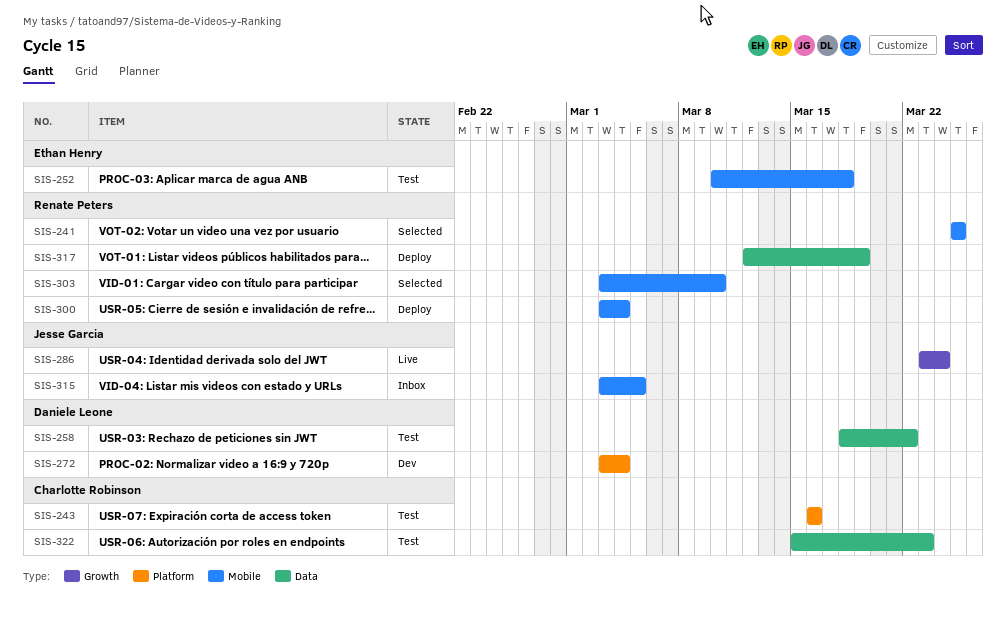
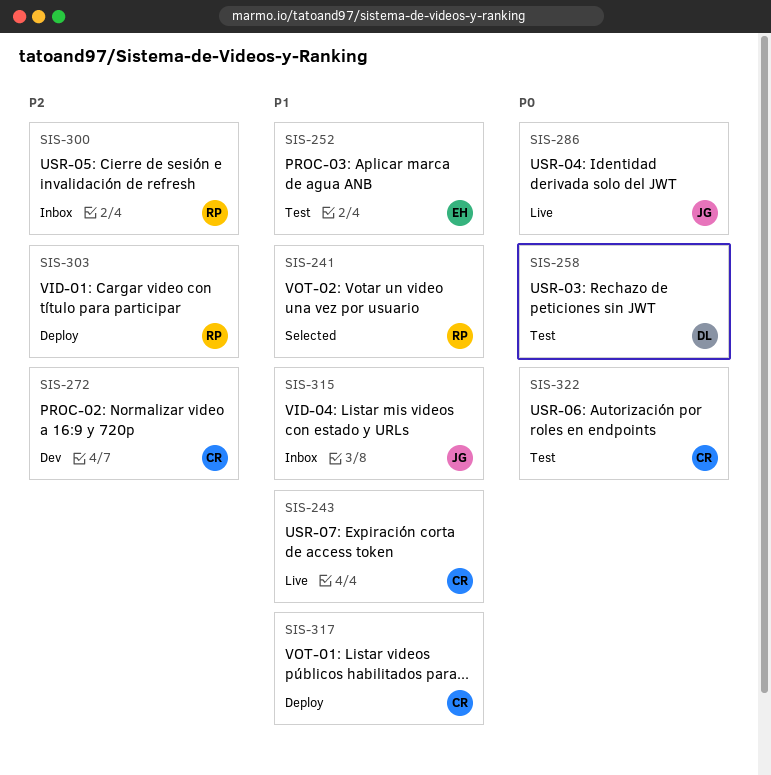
SIS-243, status: Test -> Live
SIS-272, owner: Daniele Leone -> Charlotte Robinson
SIS-300, status: Deploy -> Inbox
SIS-303, status: Selected -> Deploy
SIS-317, owner: Renate Peters -> Charlotte Robinson

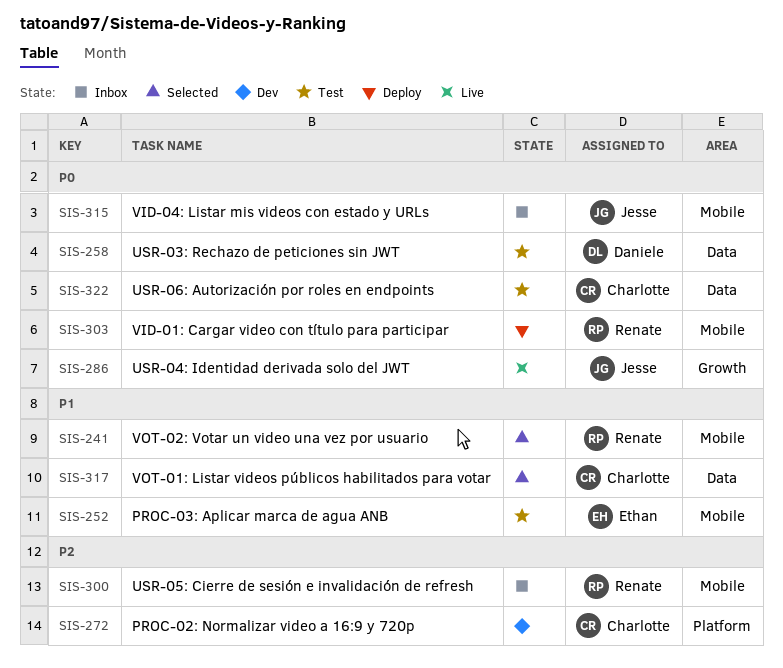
SIS-243: present -> none
SIS-303, priority: P2 -> P0
SIS-315, priority: P1 -> P0
SIS-317, status: Deploy -> Selected

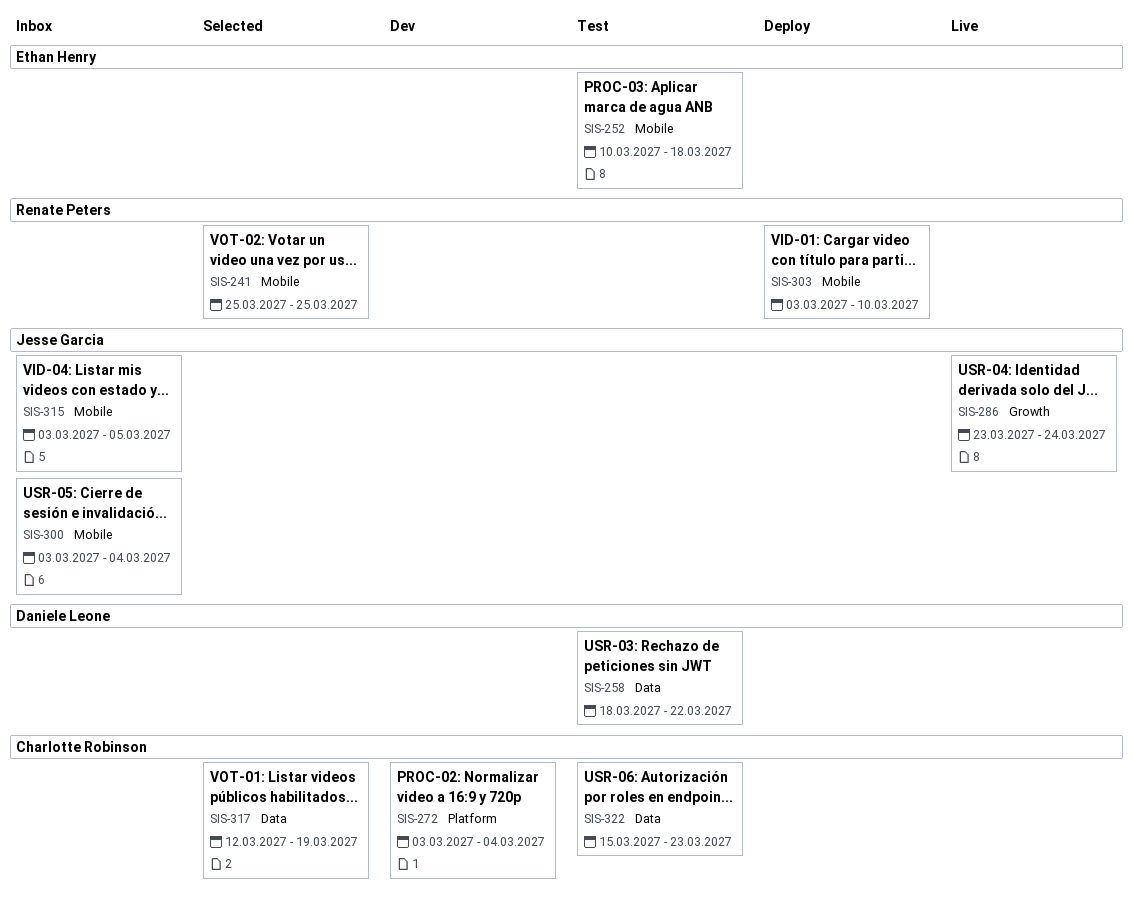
SIS-300, owner: Renate Peters -> Jesse Garcia

